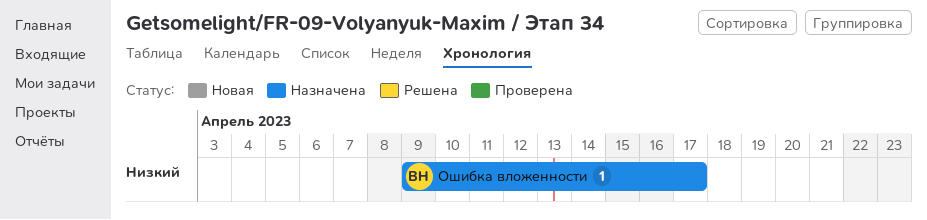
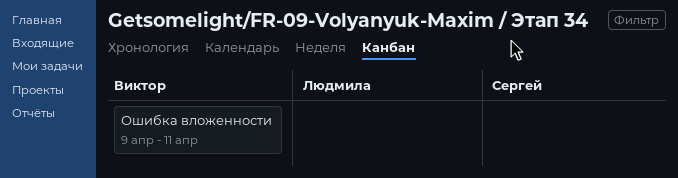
Ошибка вложенности, due: Apr 17 -> Apr 11

